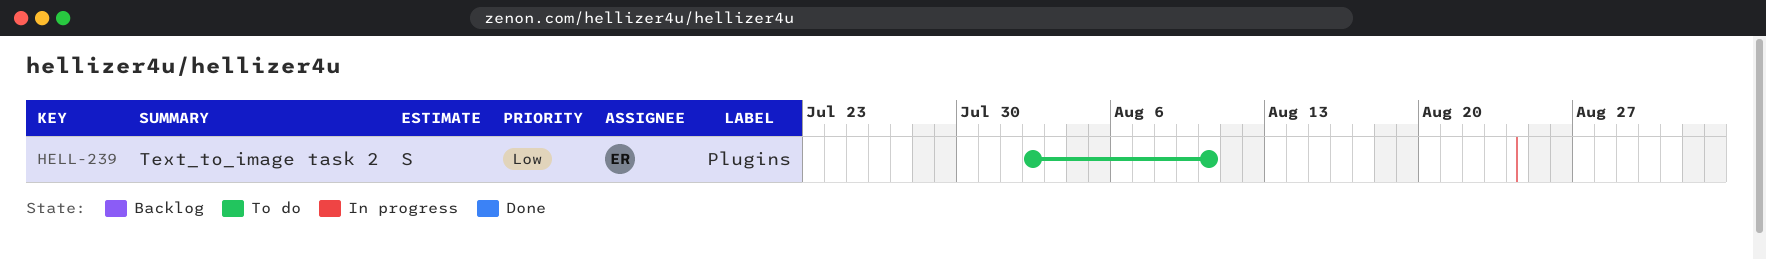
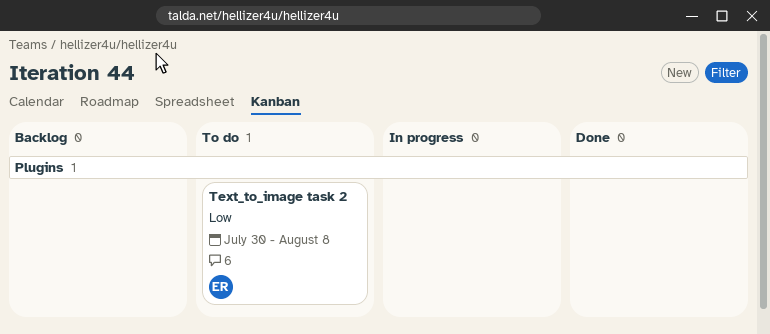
Text_to_image task 2, start: Aug 2 -> Jul 30
Text_to_image task 2, due: Aug 10 -> Aug 8

